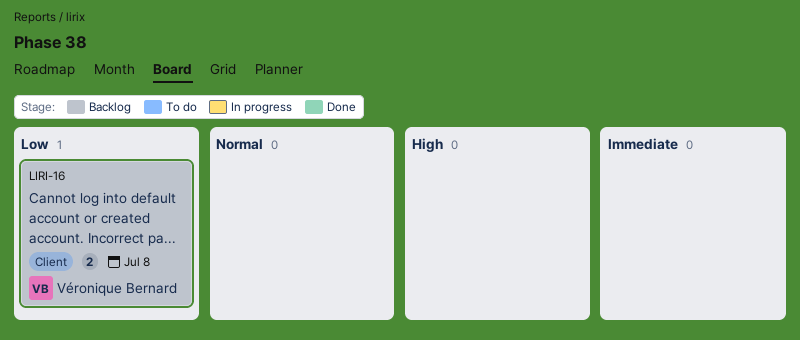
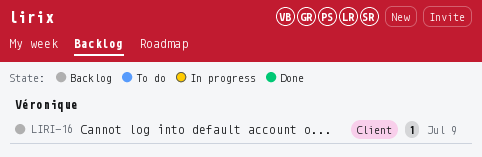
LIRI-16, estimate: 2 -> 1
LIRI-16, due: Jul 8 -> Jul 9

